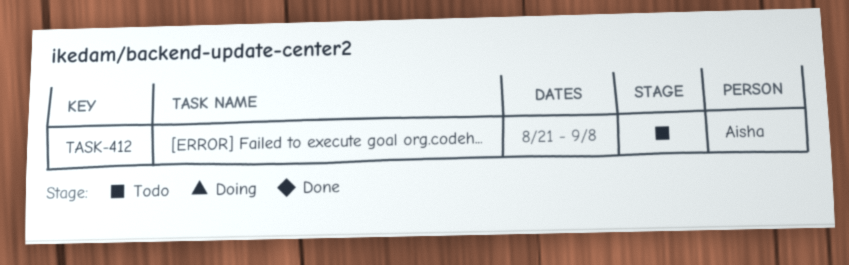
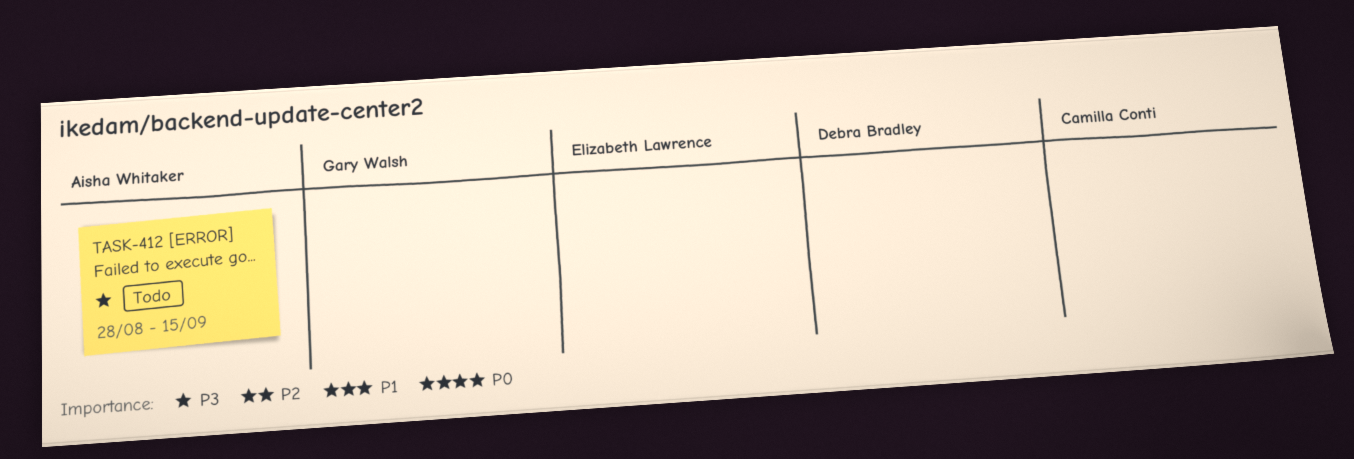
TASK-412, start: Aug 21 -> Aug 28
TASK-412, due: Sep 8 -> Sep 15

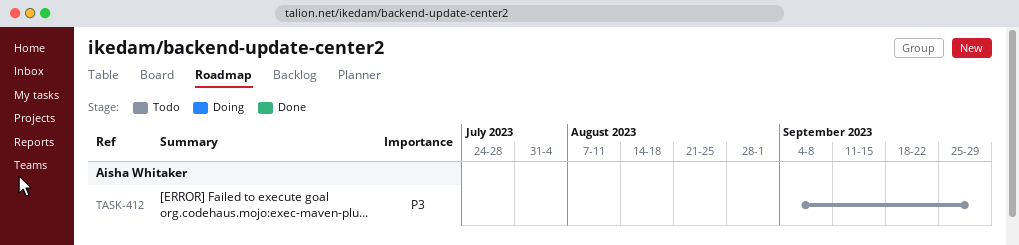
TASK-412, start: Aug 28 -> Sep 4
TASK-412, due: Sep 15 -> Sep 29

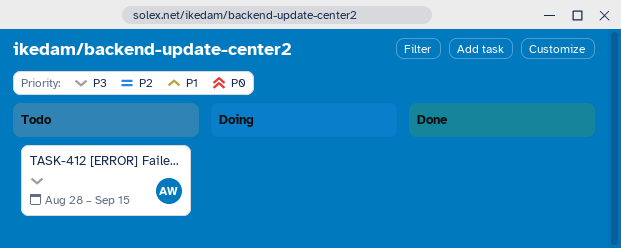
TASK-412, start: Sep 4 -> Aug 28
TASK-412, due: Sep 29 -> Sep 15

